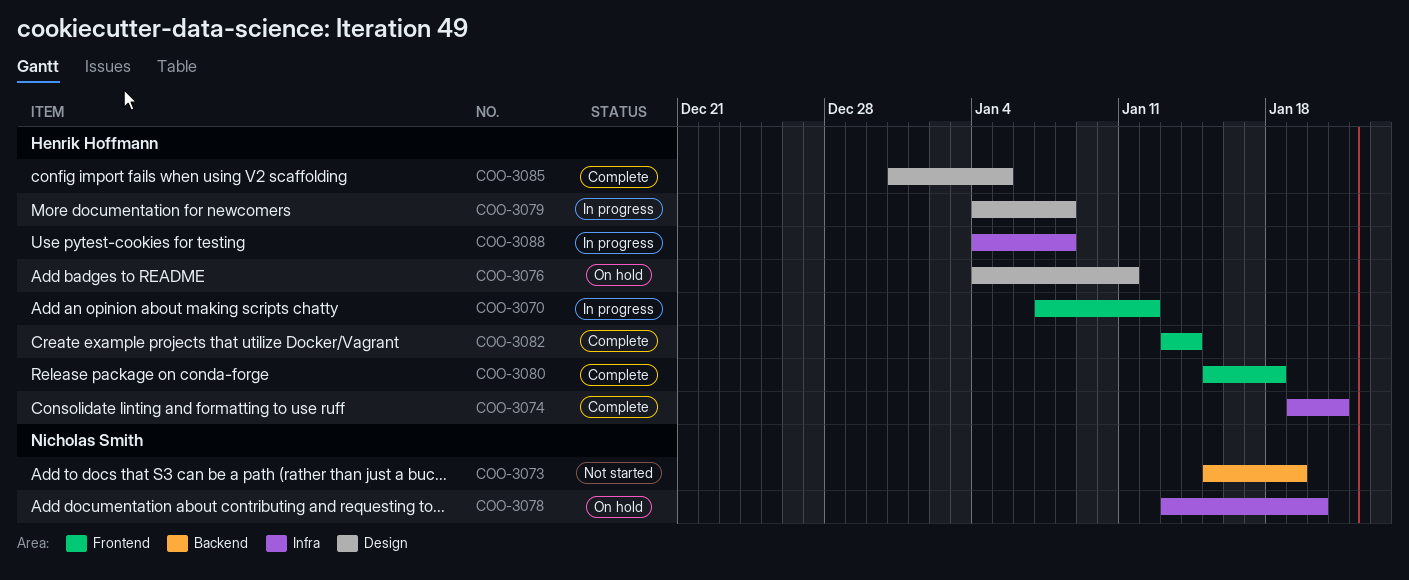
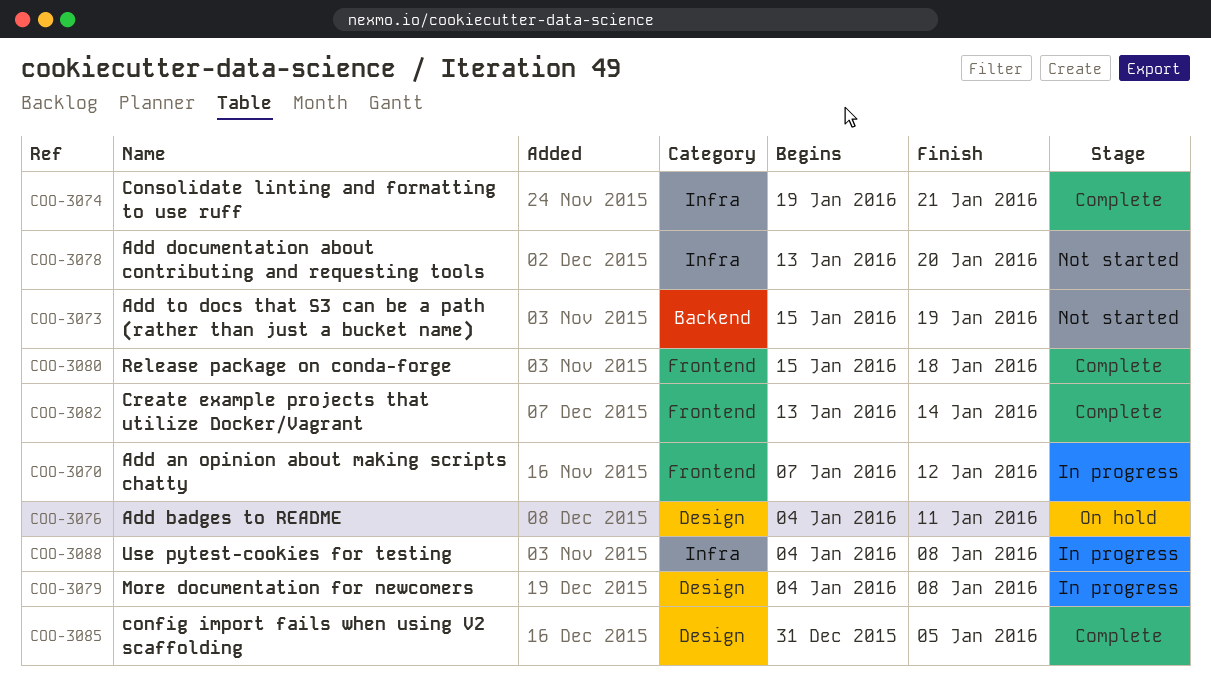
COO-3078, status: On hold -> Not started

